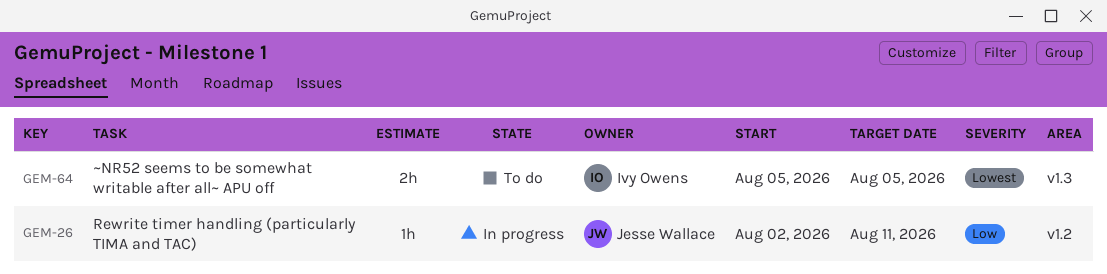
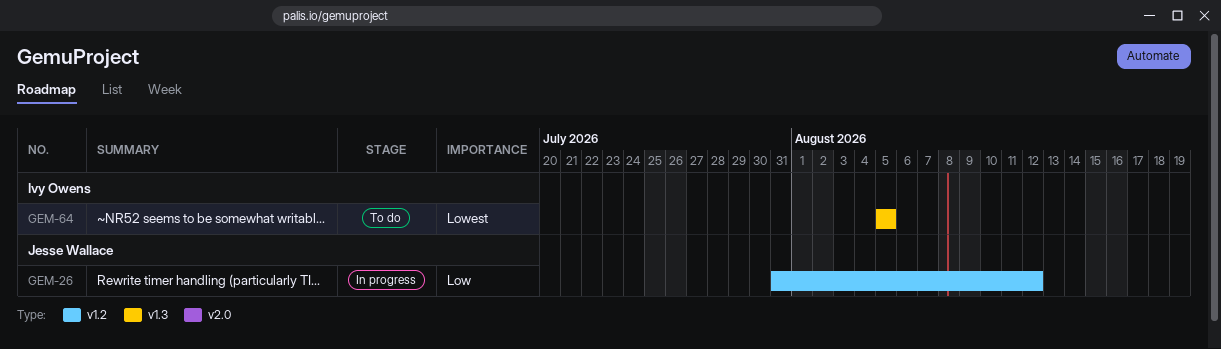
GEM-26, start: Aug 2 -> Jul 31
GEM-26, due: Aug 11 -> Aug 12

